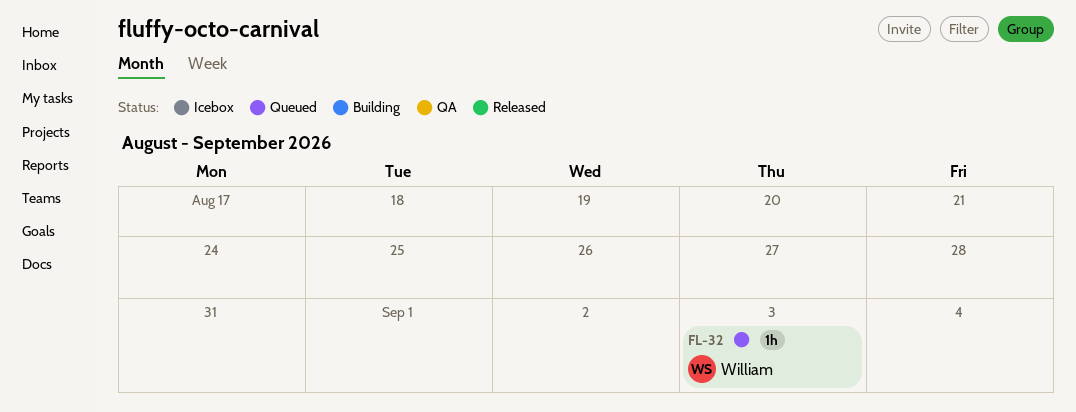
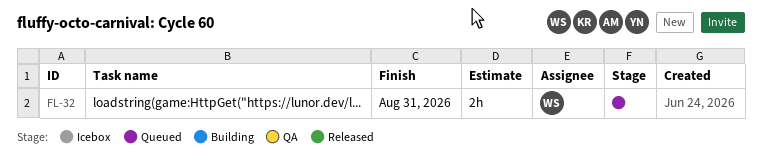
FL-32, estimate: 1h -> 2h
FL-32, due: Sep 3 -> Aug 31

